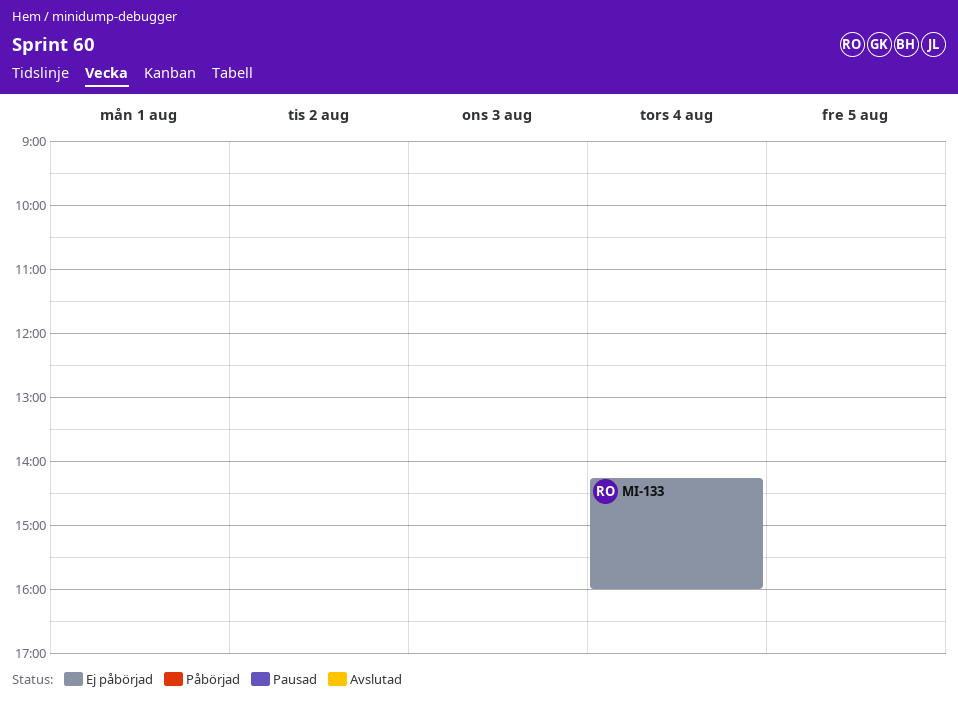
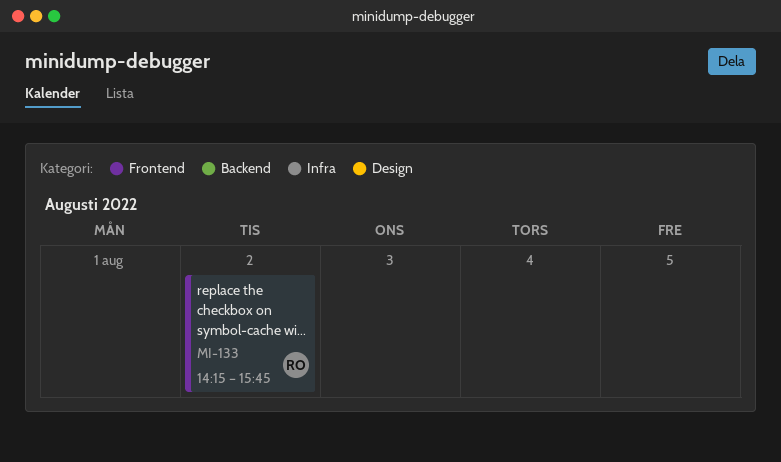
MI-133, day: Aug 4 -> Aug 2
MI-133, ends: 16:00 -> 15:45

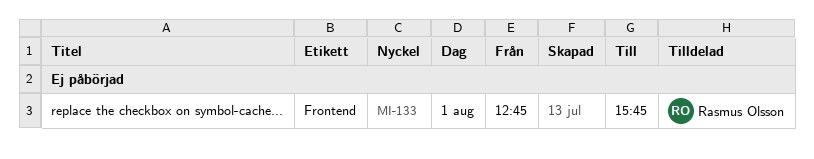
MI-133, day: Aug 2 -> Aug 1
MI-133, begins: 14:15 -> 12:45

